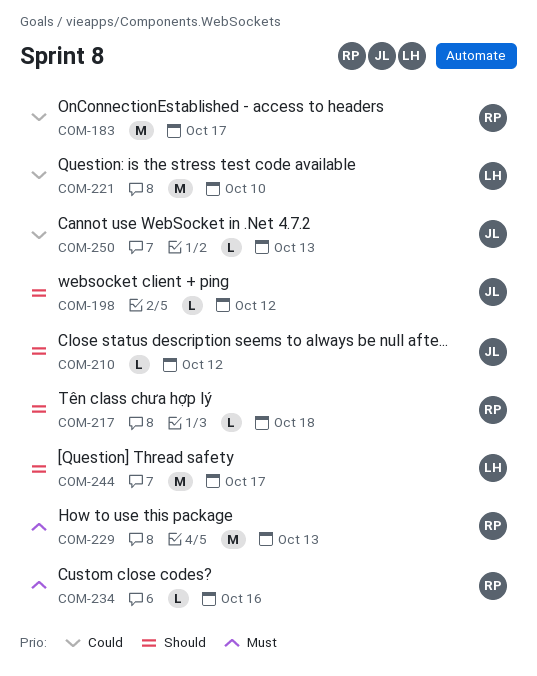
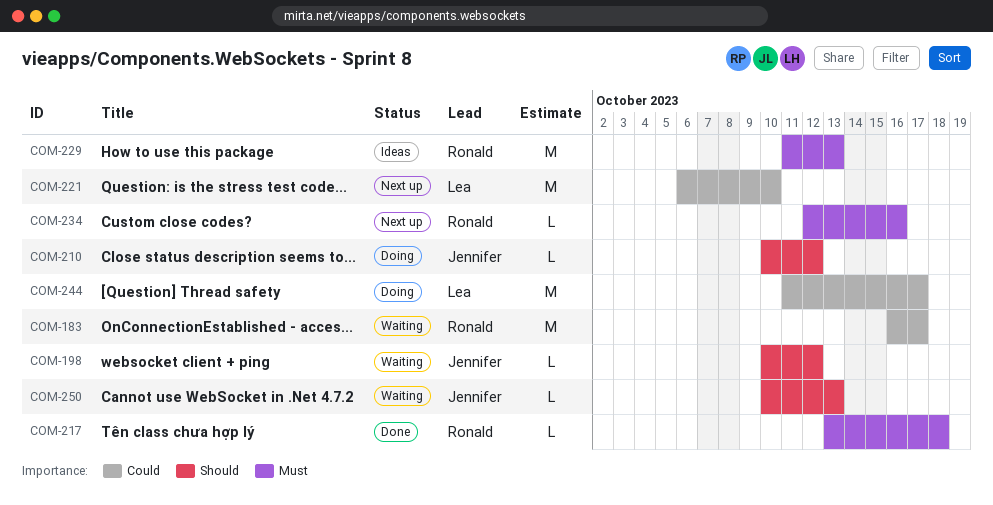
COM-217, priority: Should -> Must
COM-244, priority: Should -> Could
COM-250, priority: Could -> Should

